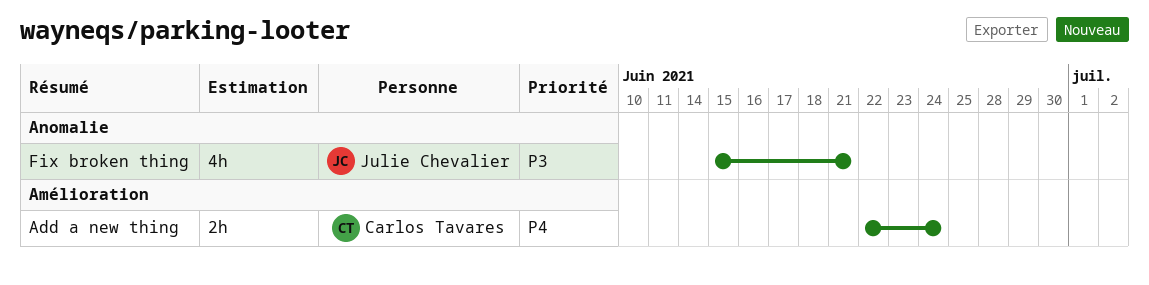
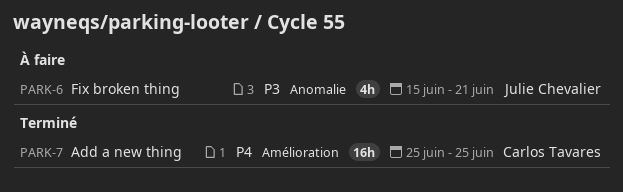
Add a new thing, estimate: 2h -> 16h
Add a new thing, start: Jun 22 -> Jun 25
Add a new thing, due: Jun 24 -> Jun 25

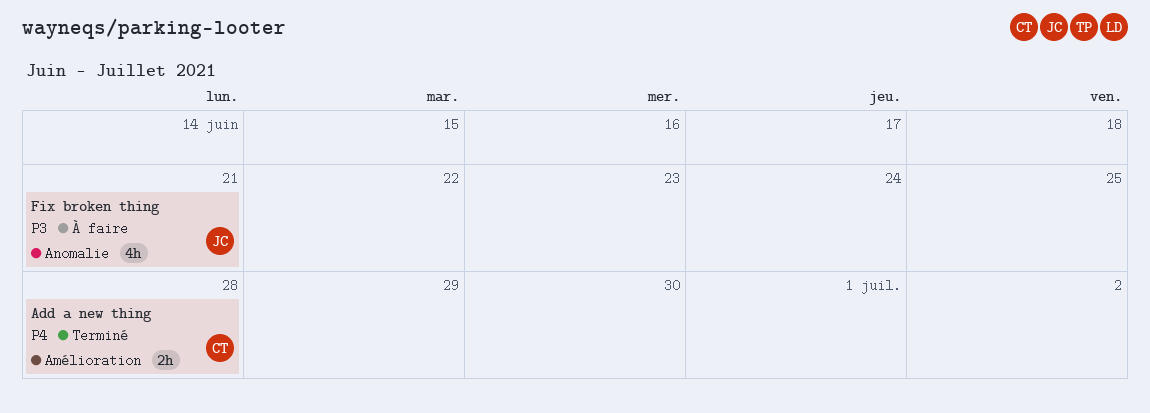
Add a new thing, estimate: 16h -> 2h
Add a new thing, due: Jun 25 -> Jun 28

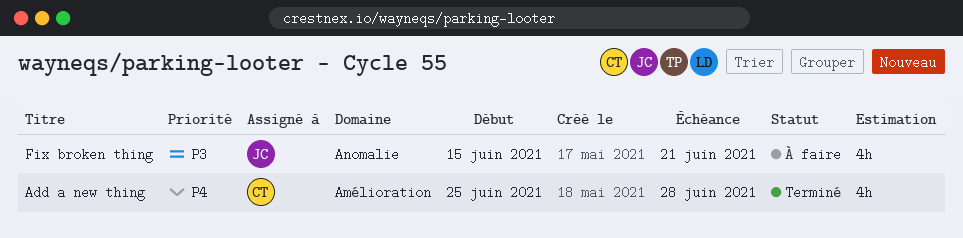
Add a new thing, estimate: 2h -> 4h

